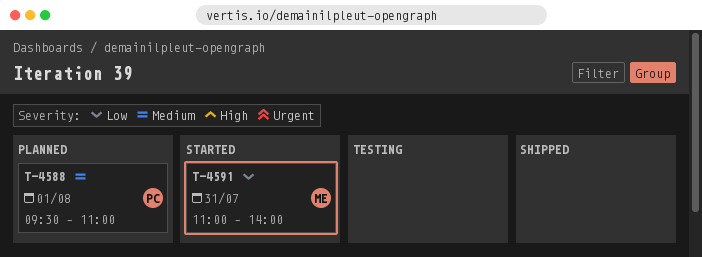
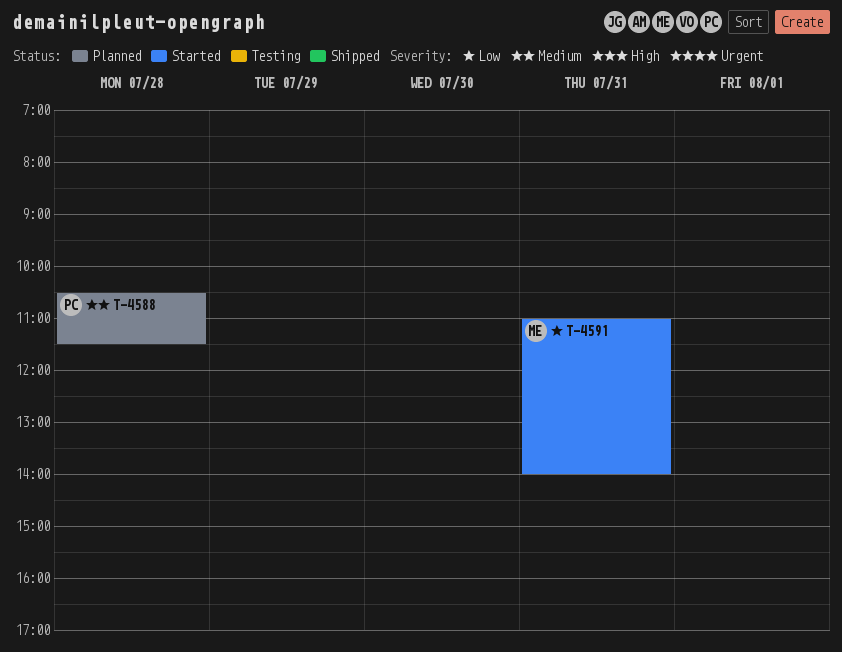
T-4588, day: Aug 1 -> Jul 28
T-4588, begins: 09:30 -> 10:30
T-4588, ends: 11:00 -> 11:30

